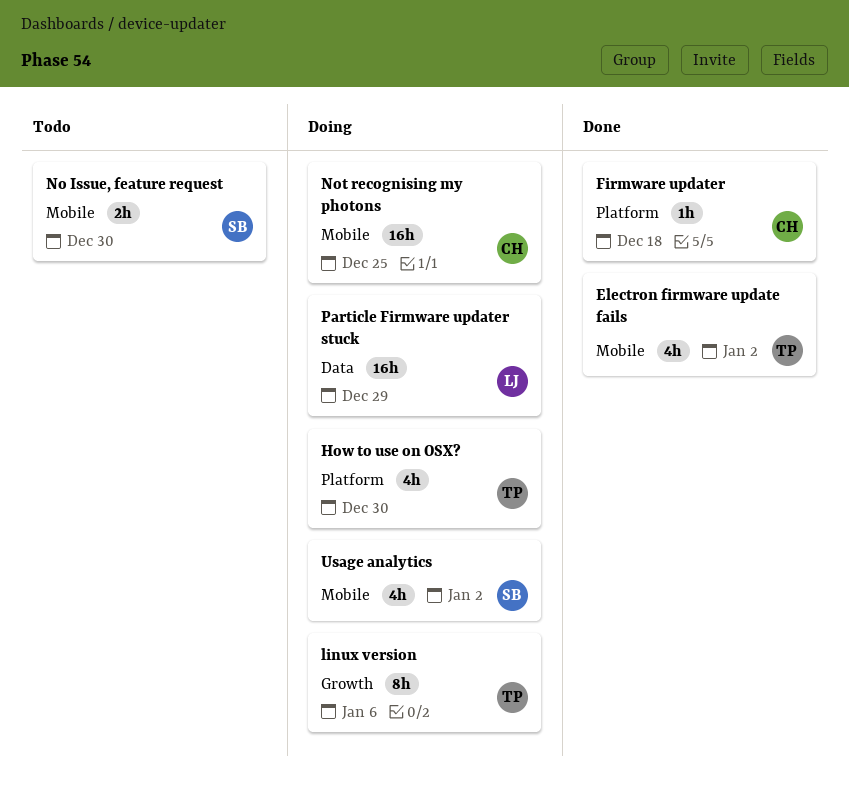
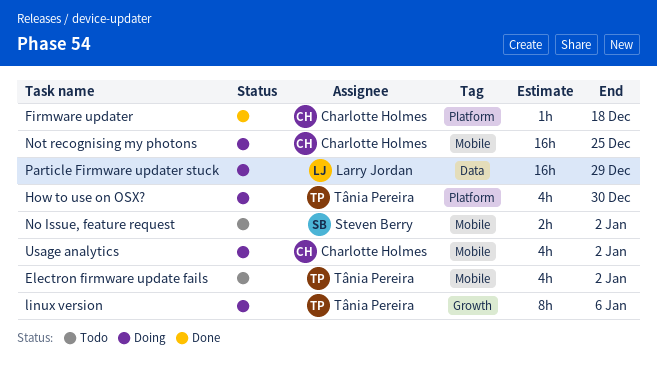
Electron firmware update fails, status: Done -> Todo
No Issue, feature request, due: Dec 30 -> Jan 2
Usage analytics, owner: Steven Berry -> Charlotte Holmes

